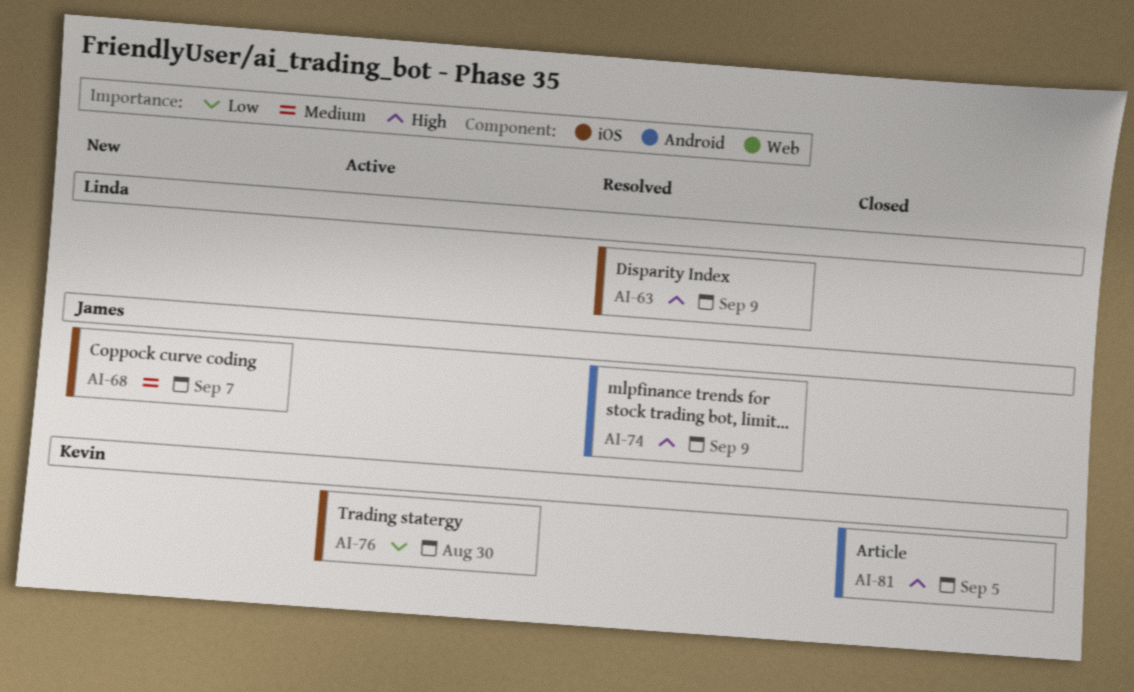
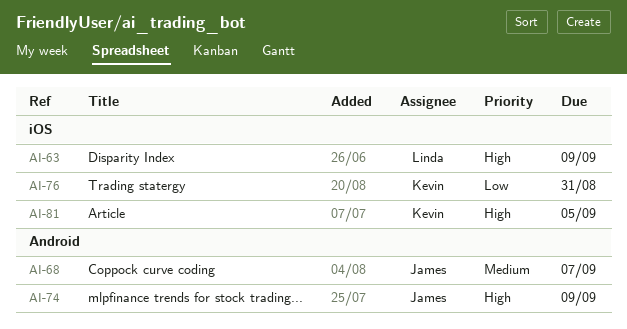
AI-68, label: iOS -> Android
AI-76, due: Aug 30 -> Aug 31
AI-81, label: Android -> iOS

